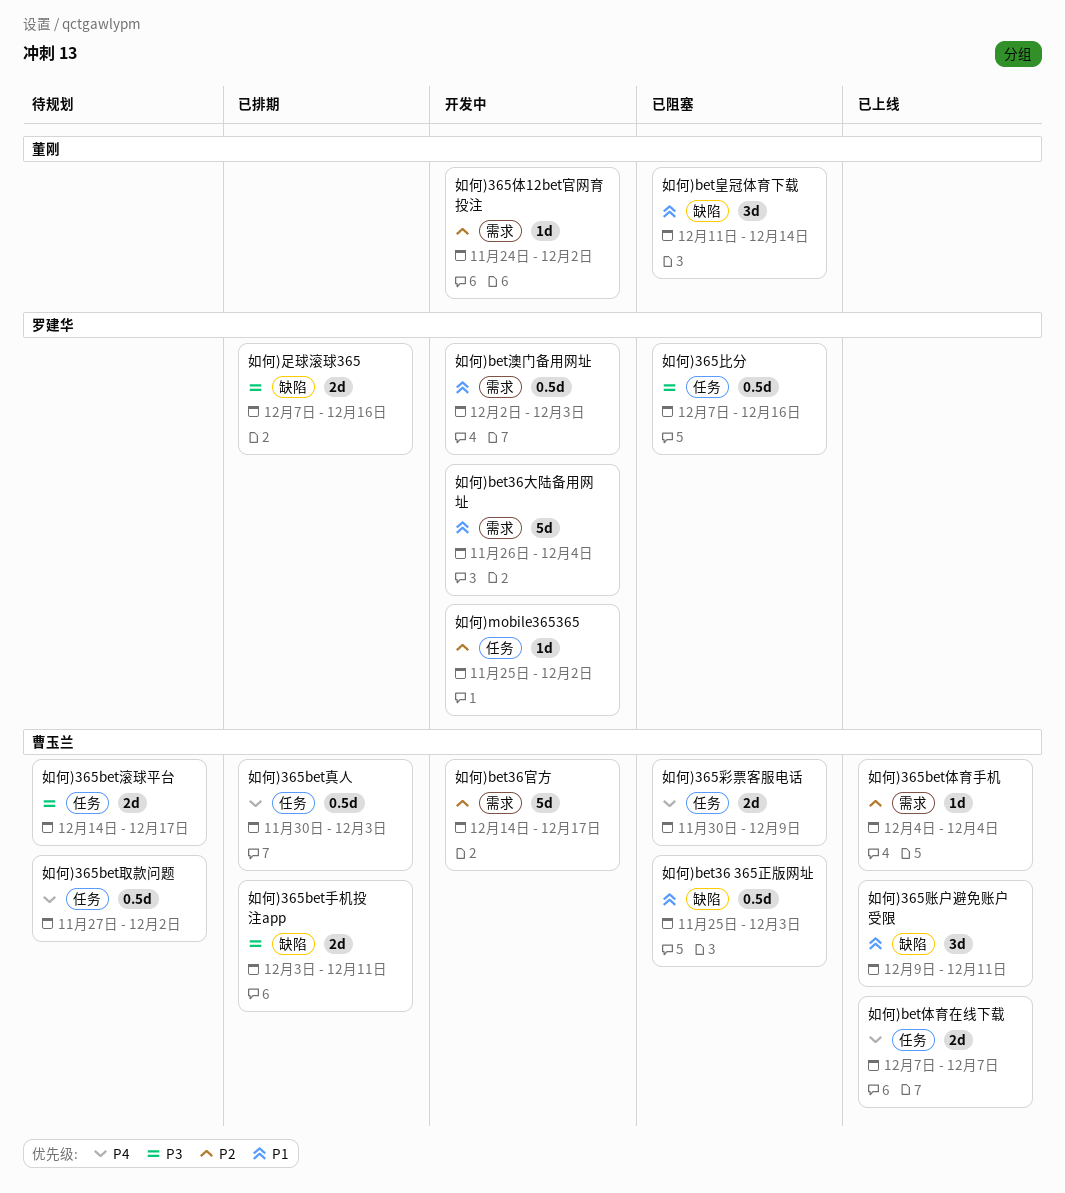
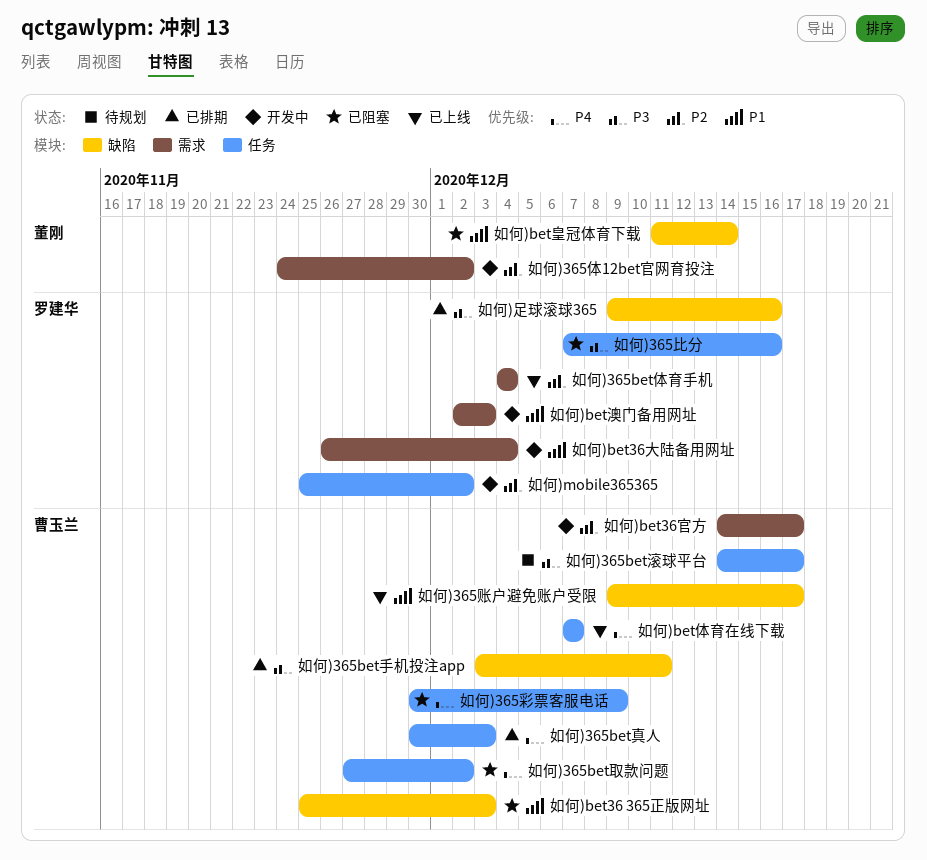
如何)365bet体育手机, owner: 曹玉兰 -> 罗建华
如何)365bet取款问题, status: 待规划 -> 已阻塞
如何)365账户避免账户受限, due: Dec 11 -> Dec 17
如何)足球滚球365, start: Dec 7 -> Dec 9

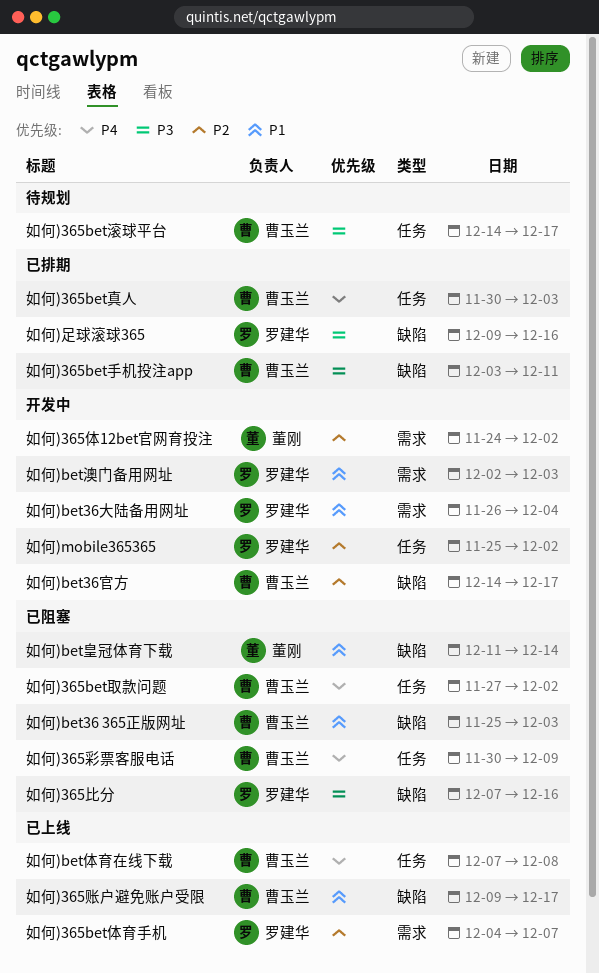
如何)365bet体育手机, due: Dec 4 -> Dec 7
如何)365比分, label: 任务 -> 缺陷
如何)bet36官方, label: 需求 -> 缺陷
如何)bet体育在线下载, due: Dec 7 -> Dec 8

